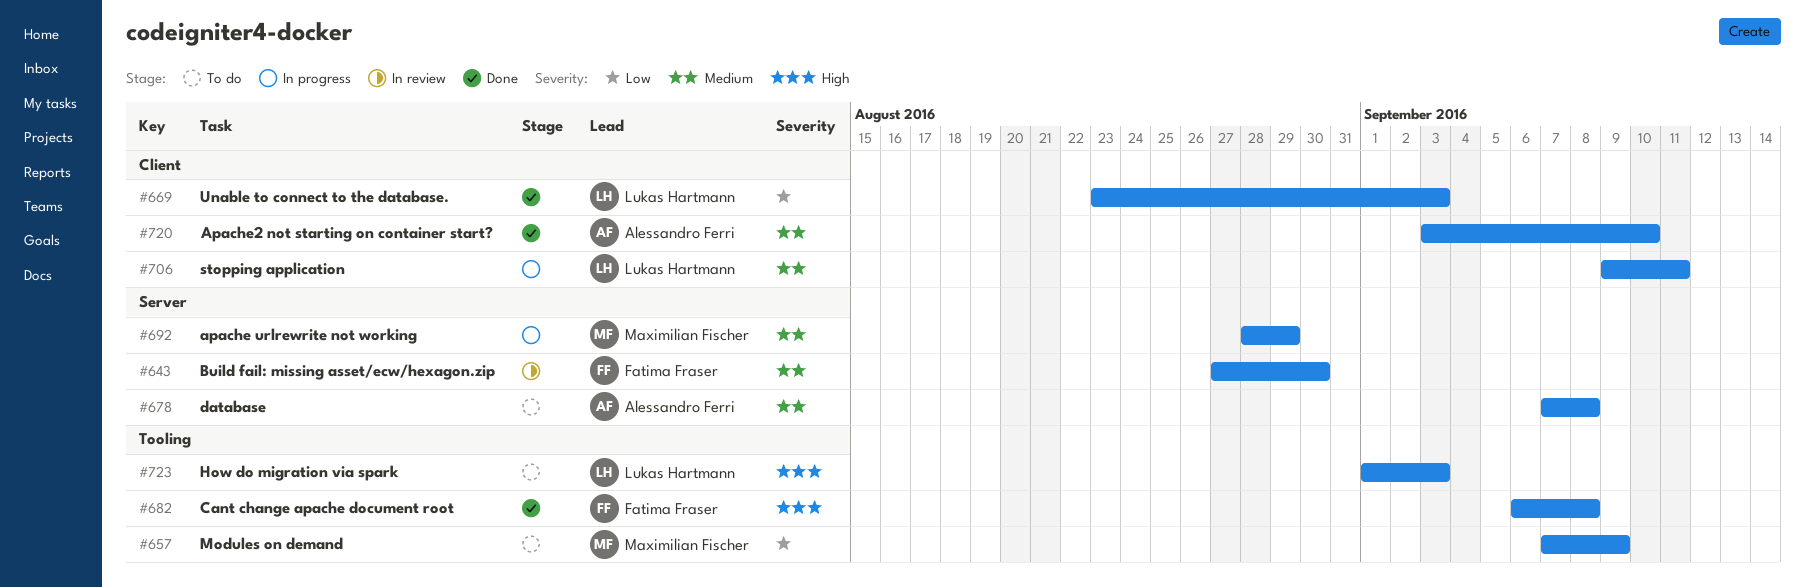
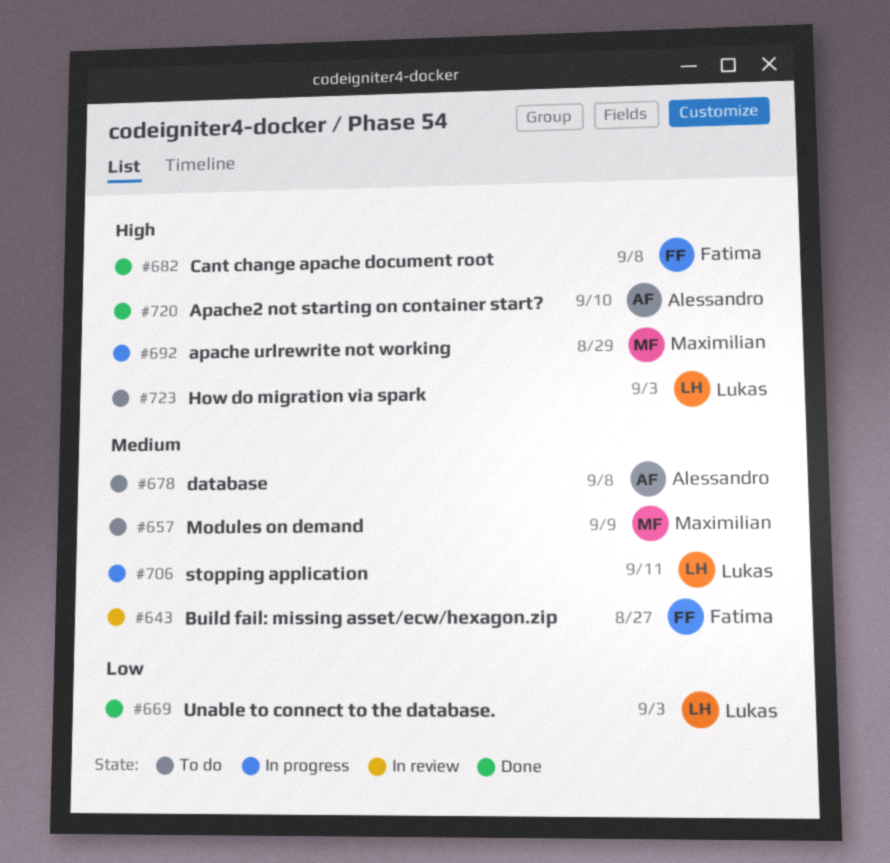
#643, due: Aug 30 -> Aug 27
#657, priority: Low -> Medium
#692, priority: Medium -> High
#720, priority: Medium -> High

